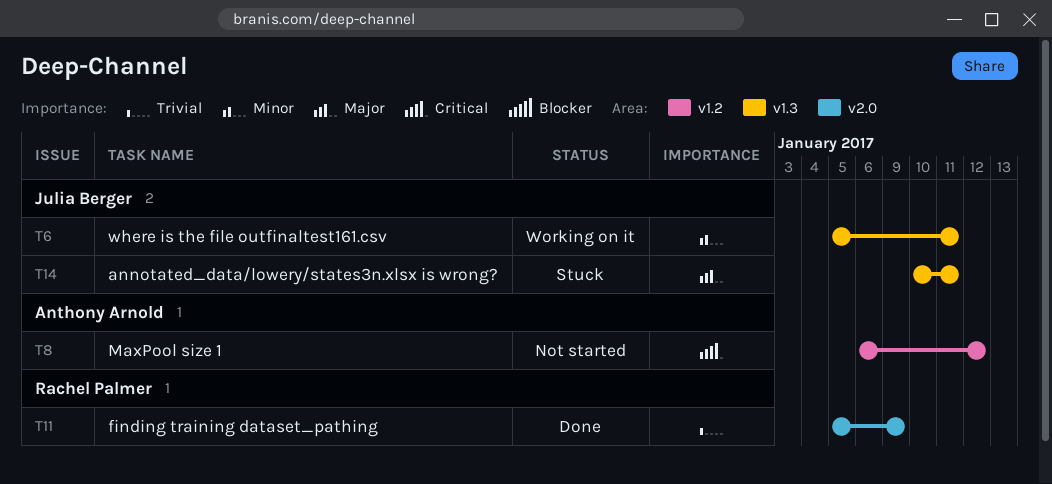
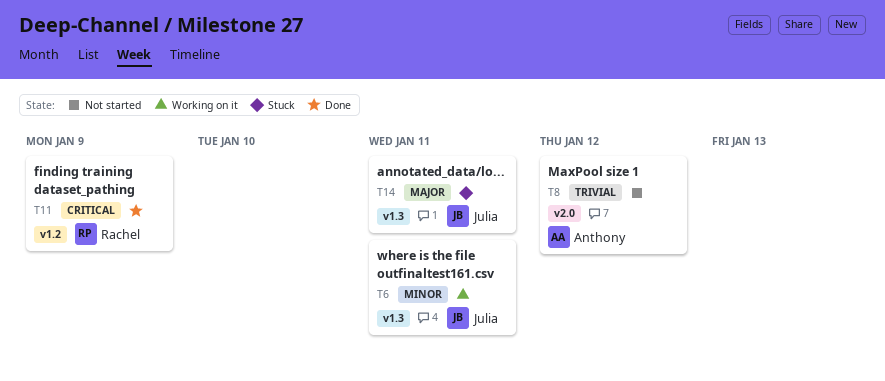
T8, priority: Critical -> Trivial
T8, label: v1.2 -> v2.0
T11, priority: Trivial -> Critical
T11, label: v2.0 -> v1.2

